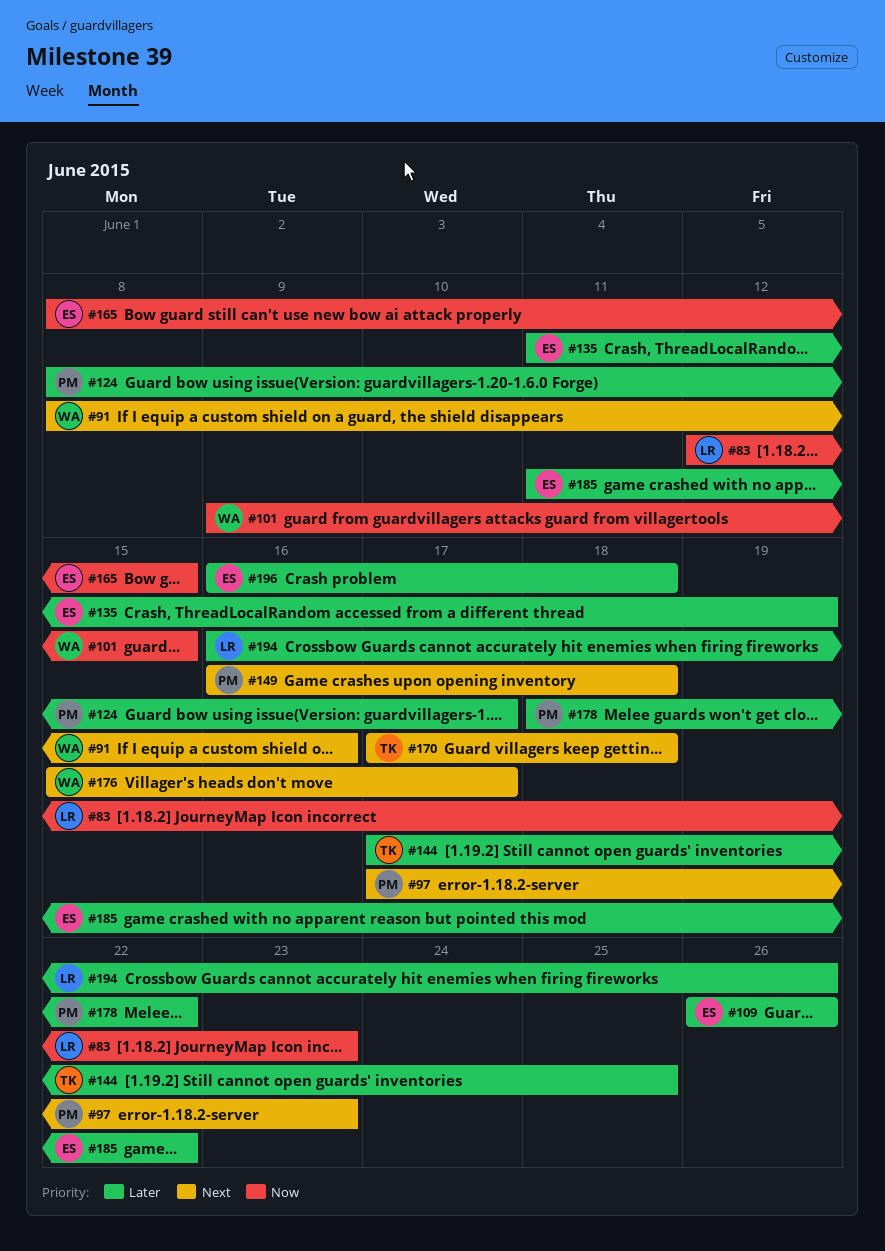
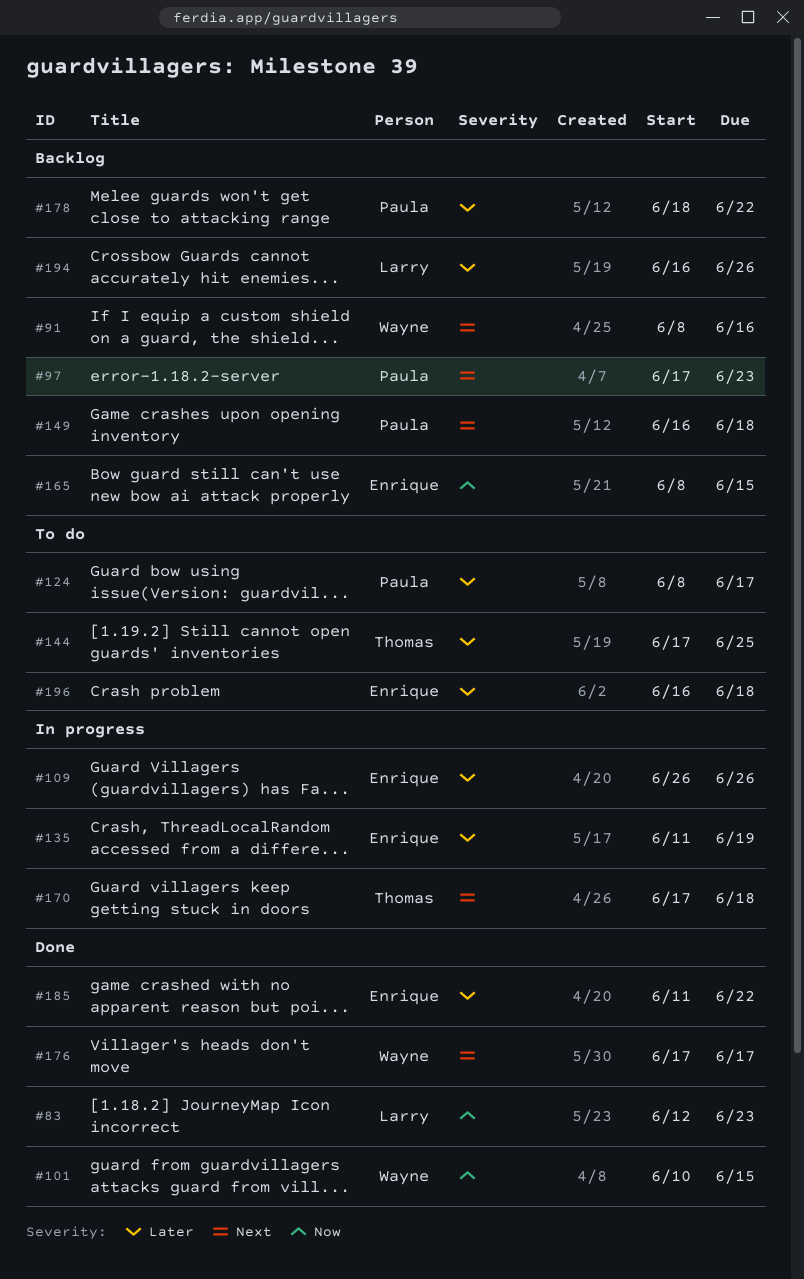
#101, start: Jun 9 -> Jun 10
#176, start: Jun 15 -> Jun 17

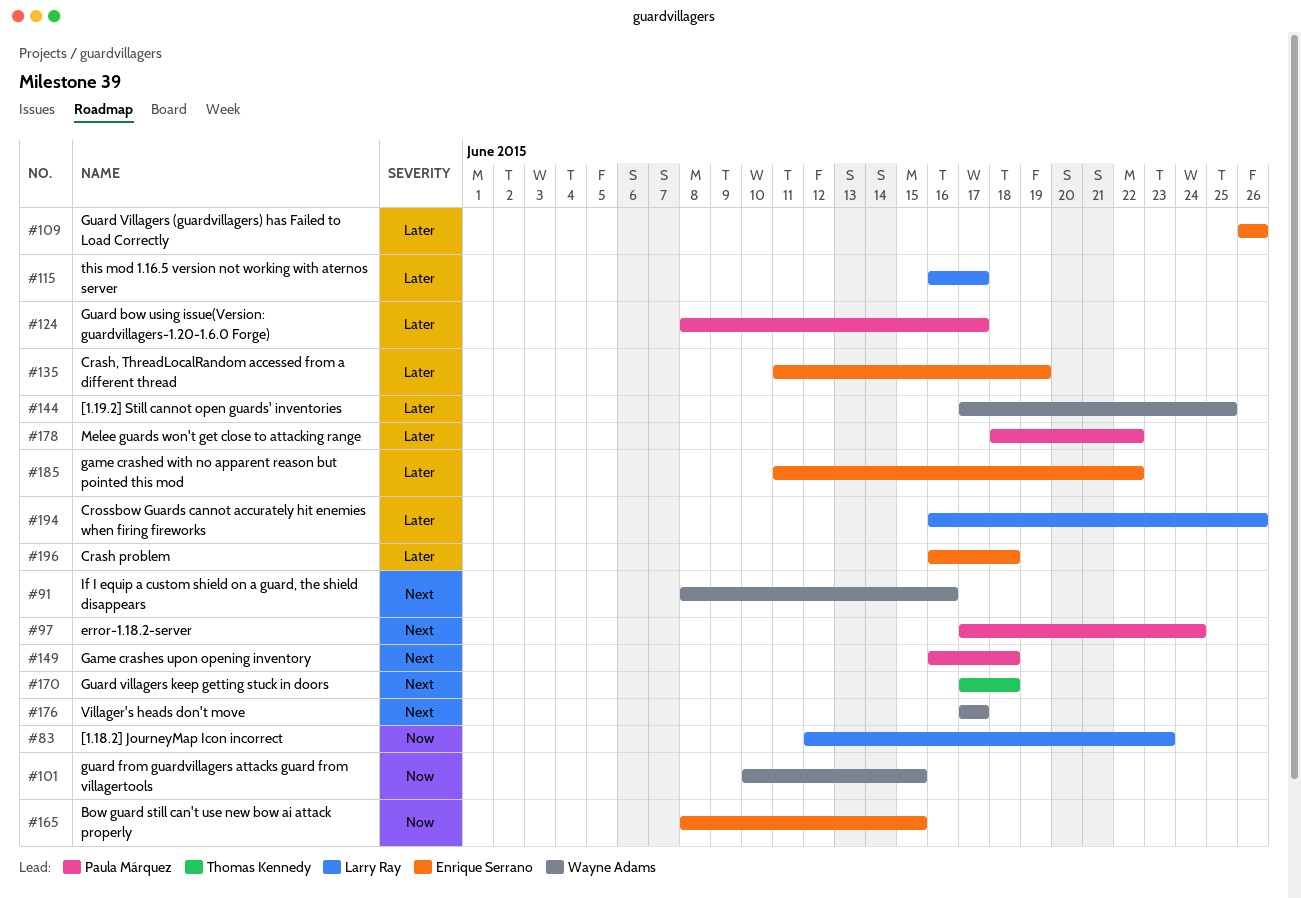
#97, due: Jun 23 -> Jun 24
#115: none -> present
#144, owner: Thomas Kennedy -> Wayne Adams

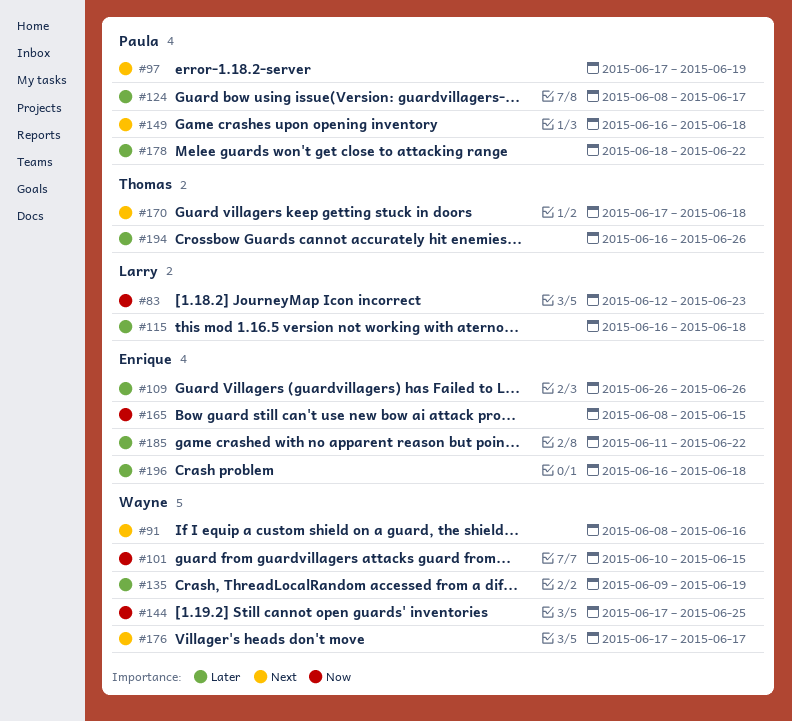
#97, due: Jun 24 -> Jun 19
#115, due: Jun 17 -> Jun 18
#135, owner: Enrique Serrano -> Wayne Adams
#135, start: Jun 11 -> Jun 9
#144, priority: Later -> Now
#194, owner: Larry Ray -> Thomas Kennedy

